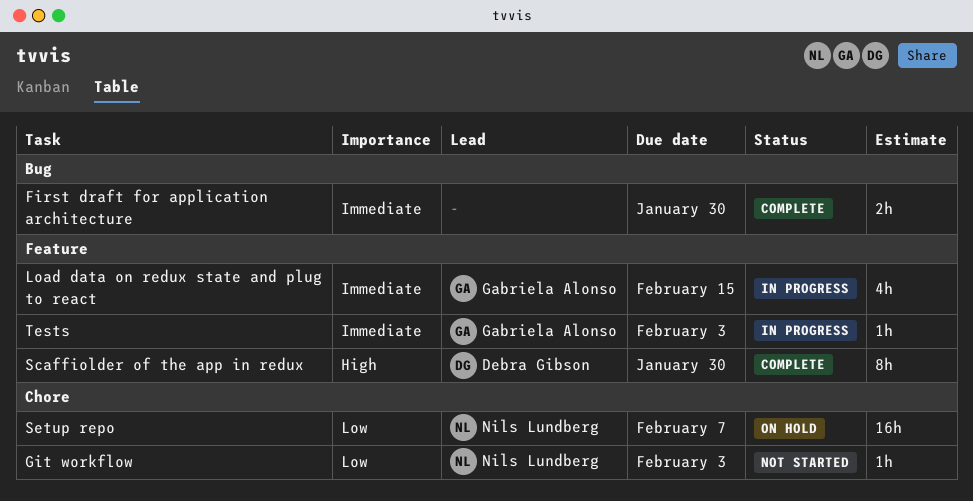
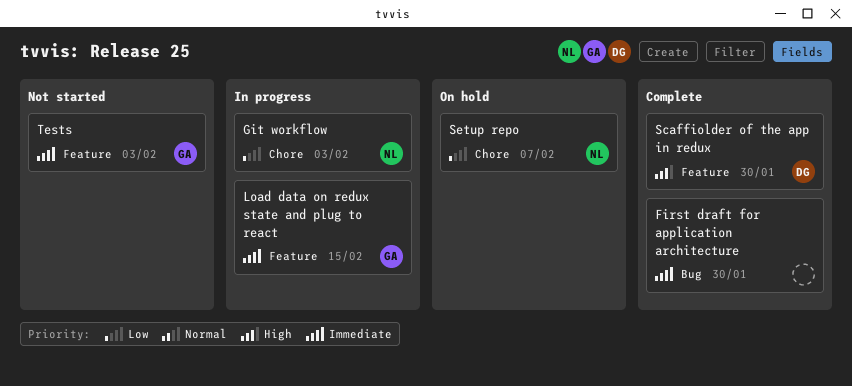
Git workflow, status: Not started -> In progress
Tests, status: In progress -> Not started

